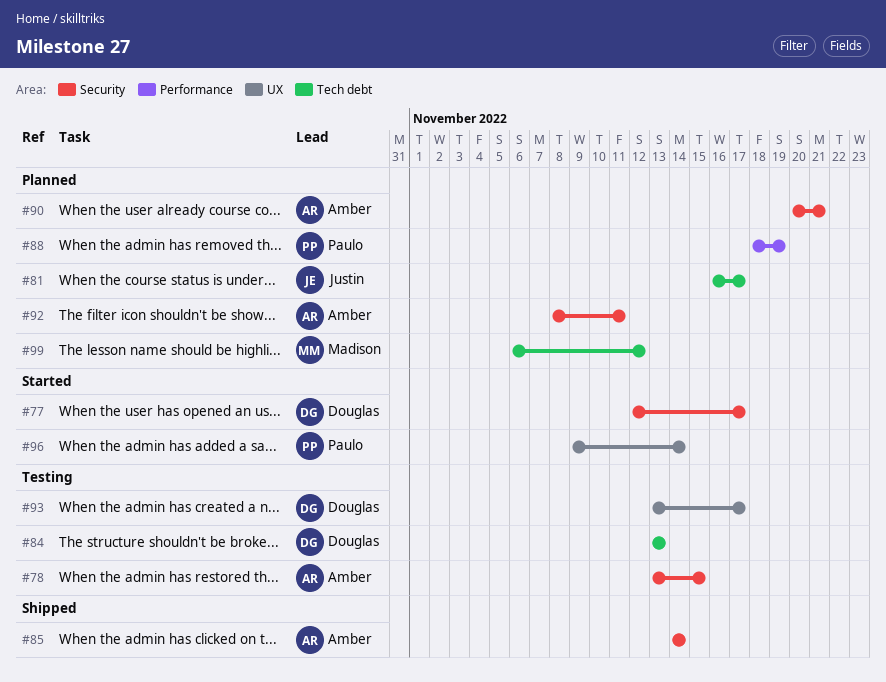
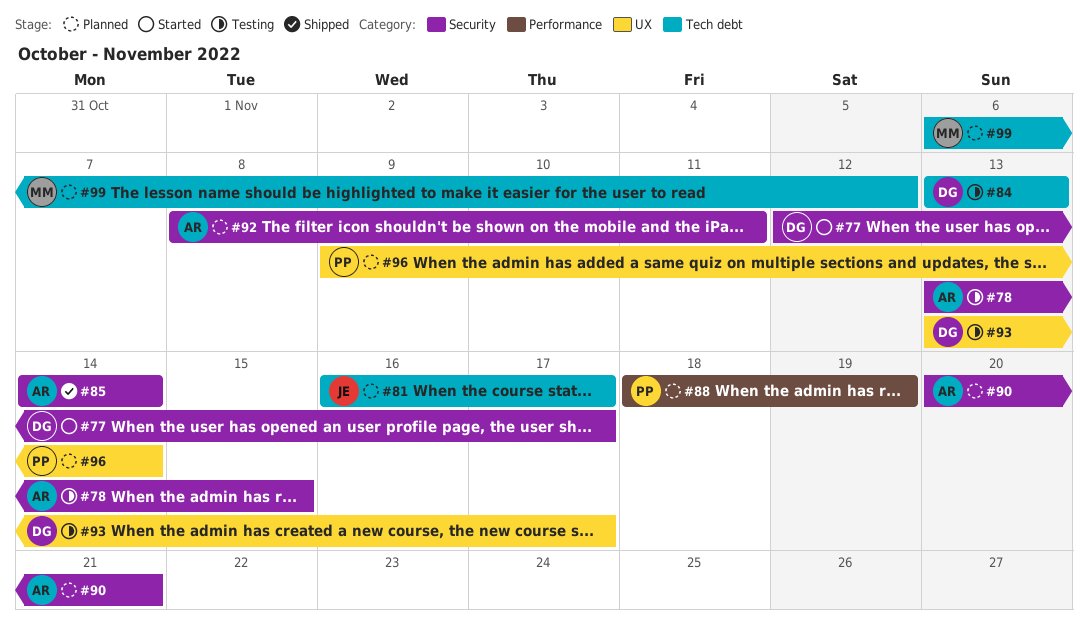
#96, status: Started -> Planned

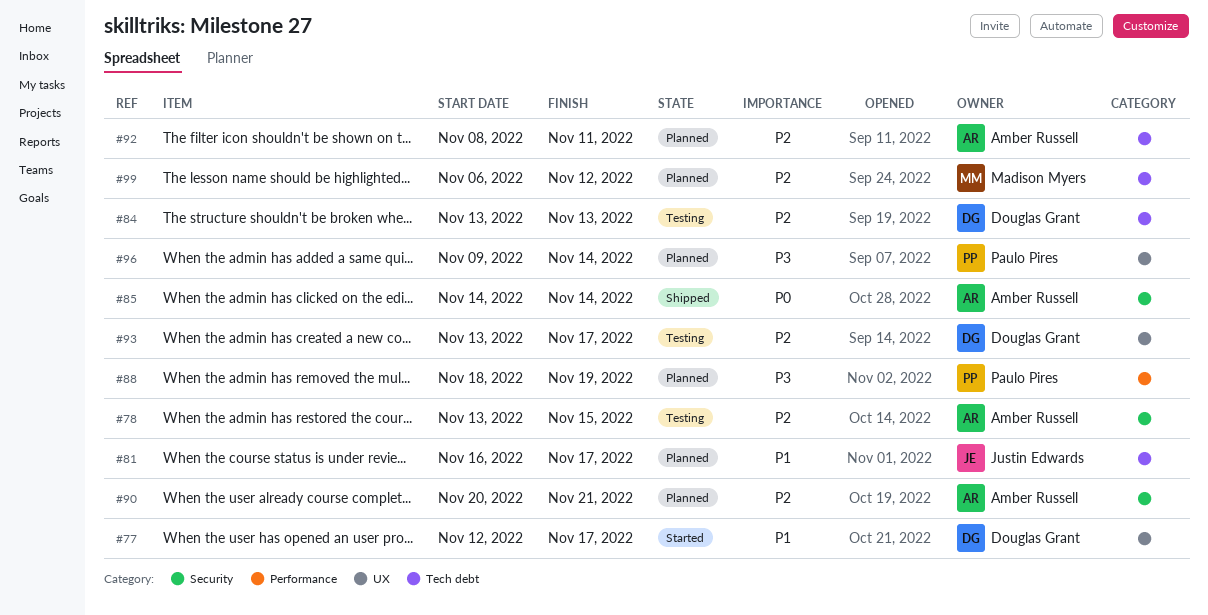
#77, label: Security -> UX
#92, label: Security -> Tech debt

